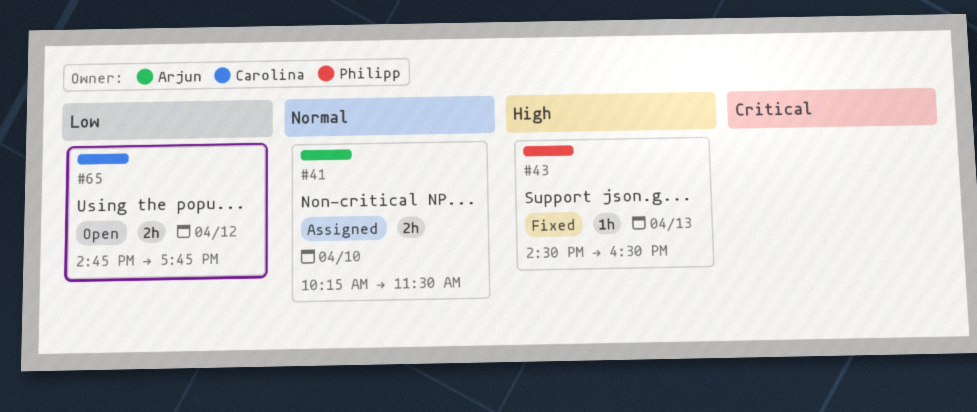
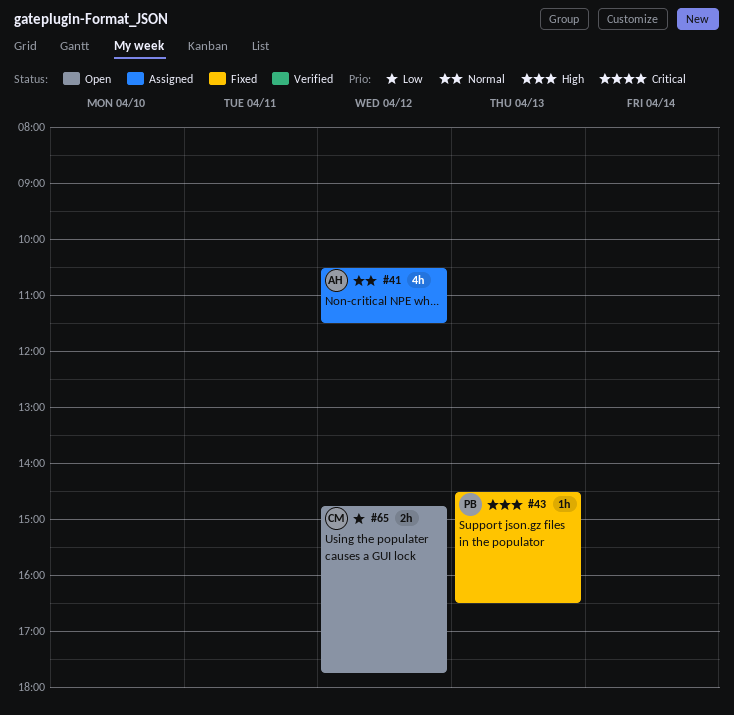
#41, estimate: 2h -> 4h
#41, day: Apr 10 -> Apr 12
#41, begins: 10:15 -> 10:30

